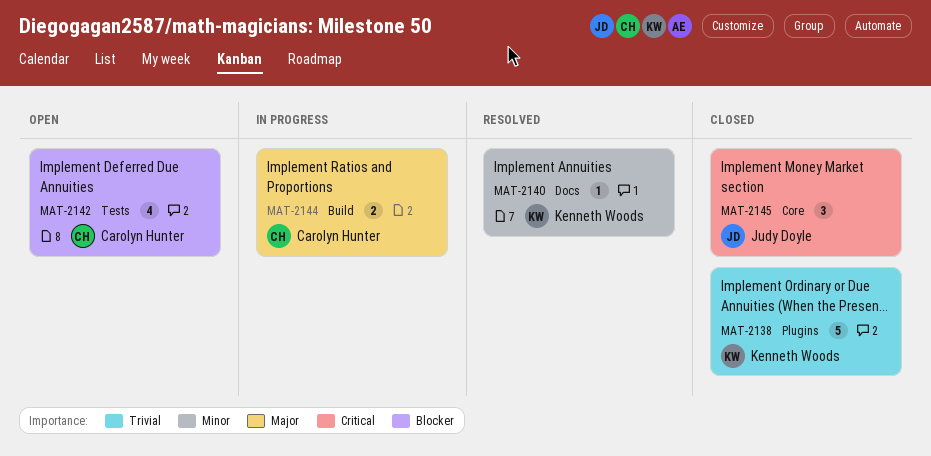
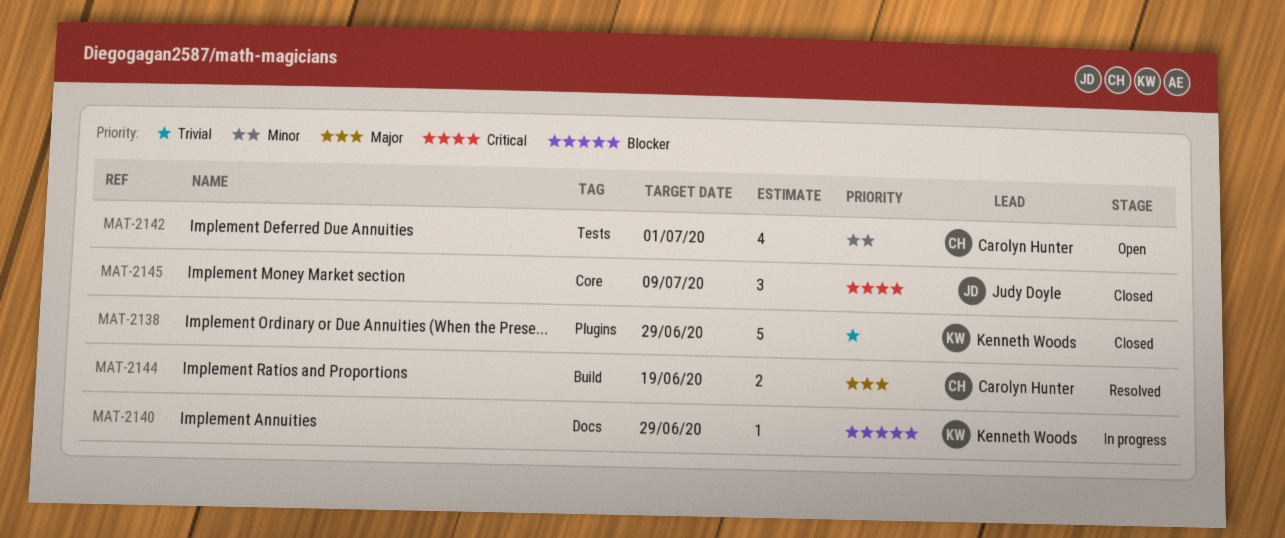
MAT-2140, status: Resolved -> In progress
MAT-2140, priority: Minor -> Blocker
MAT-2142, priority: Blocker -> Minor
MAT-2144, status: In progress -> Resolved

